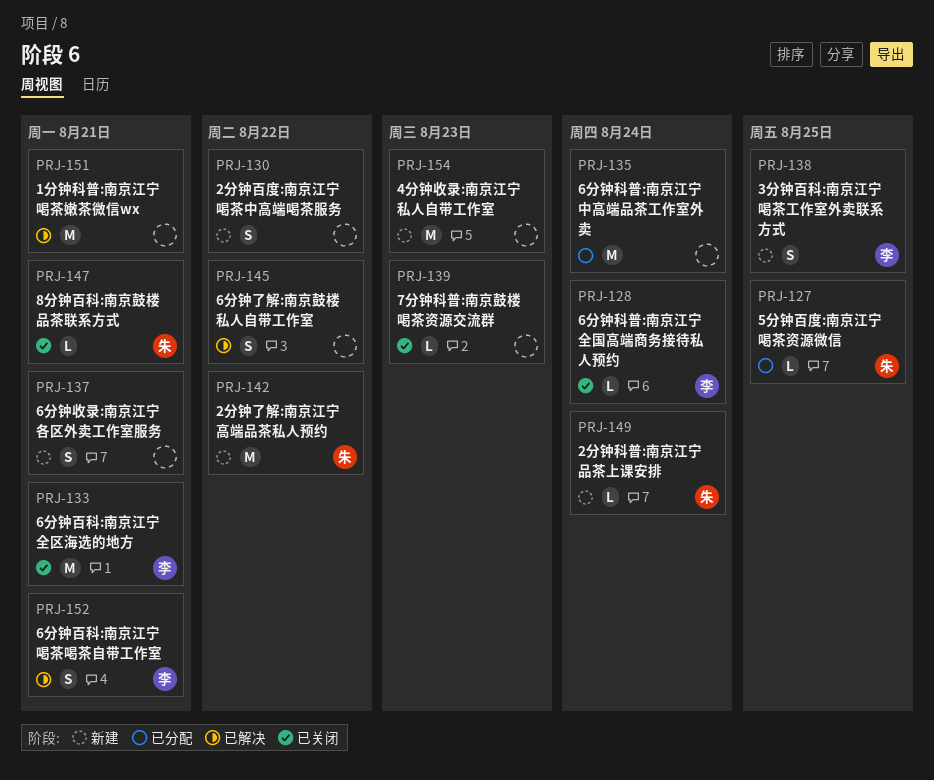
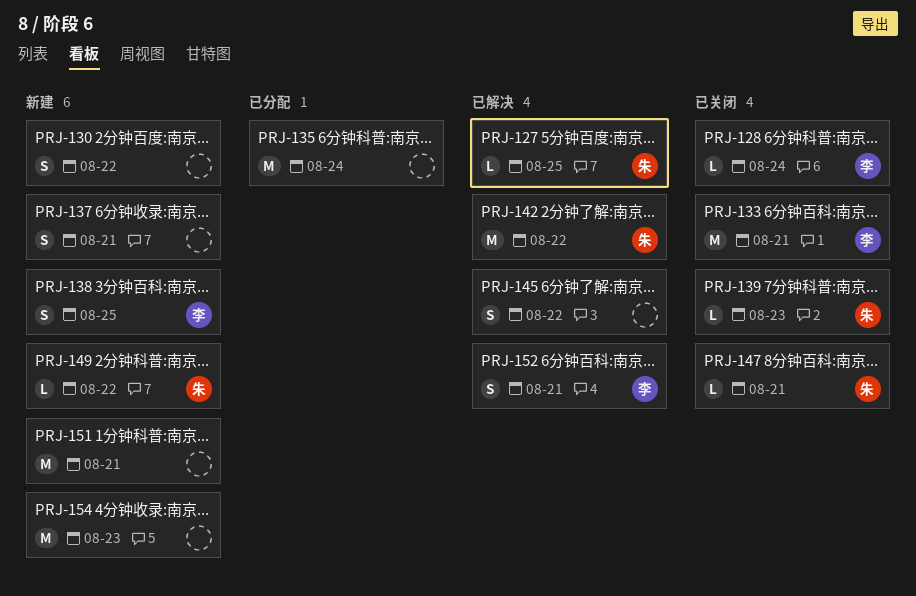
PRJ-127, status: 已分配 -> 已解决
PRJ-139, owner: none -> 朱
PRJ-142, status: 新建 -> 已解决
PRJ-149, due: Aug 24 -> Aug 22
PRJ-151, status: 已解决 -> 新建

